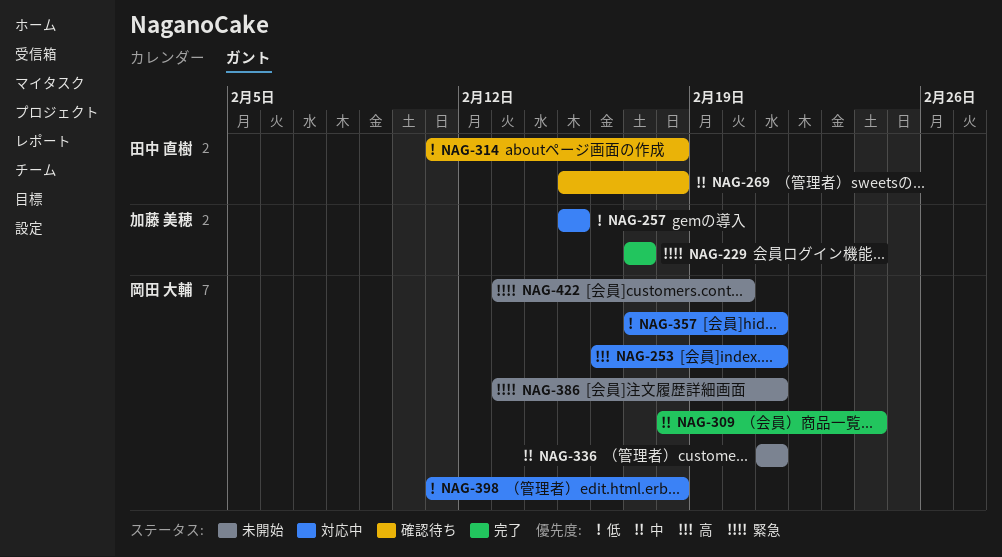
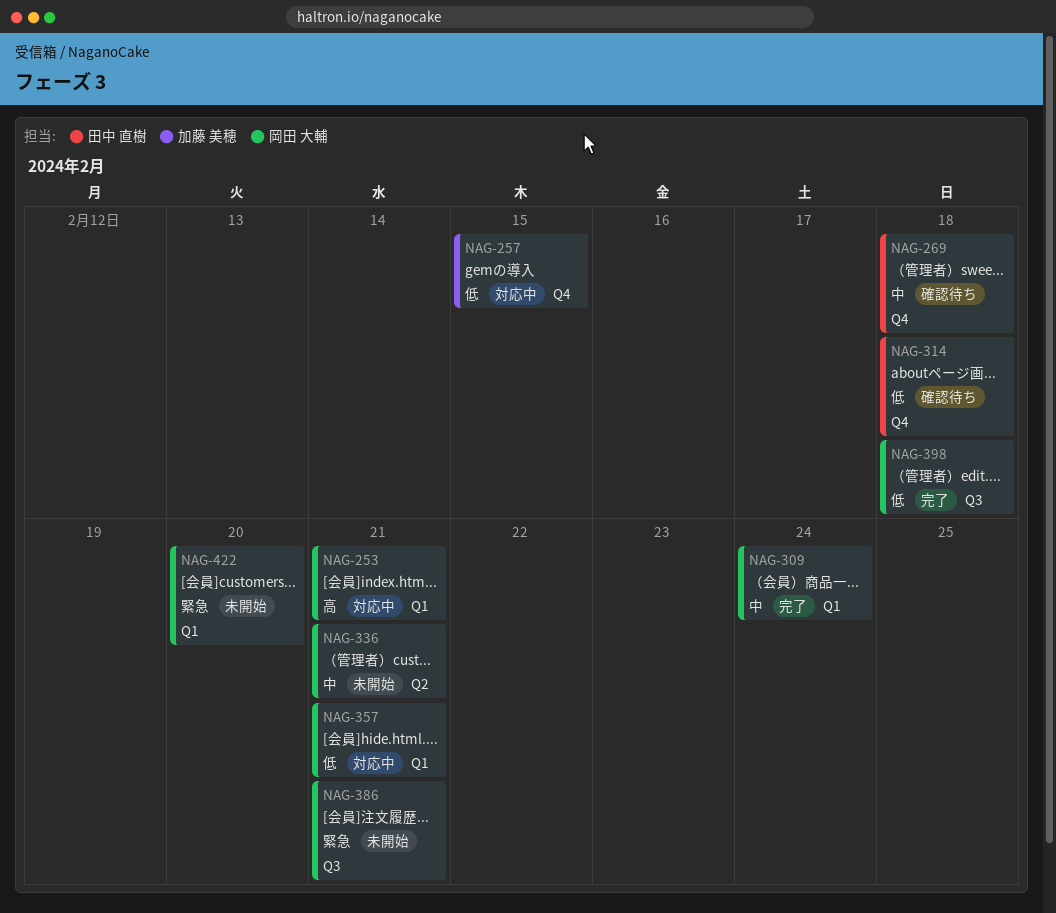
NAG-229: present -> none
NAG-398, status: 対応中 -> 完了

